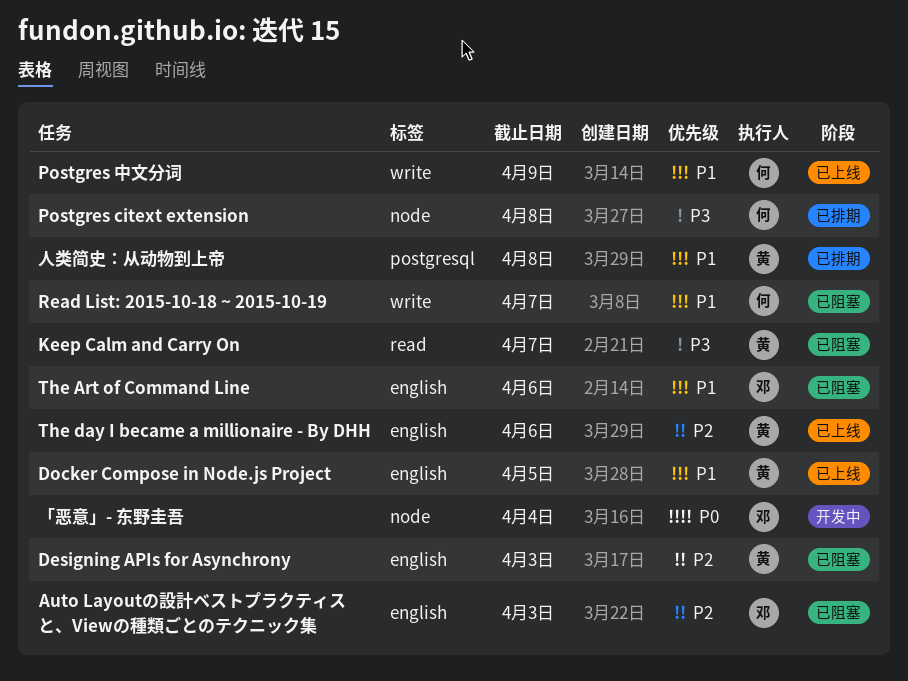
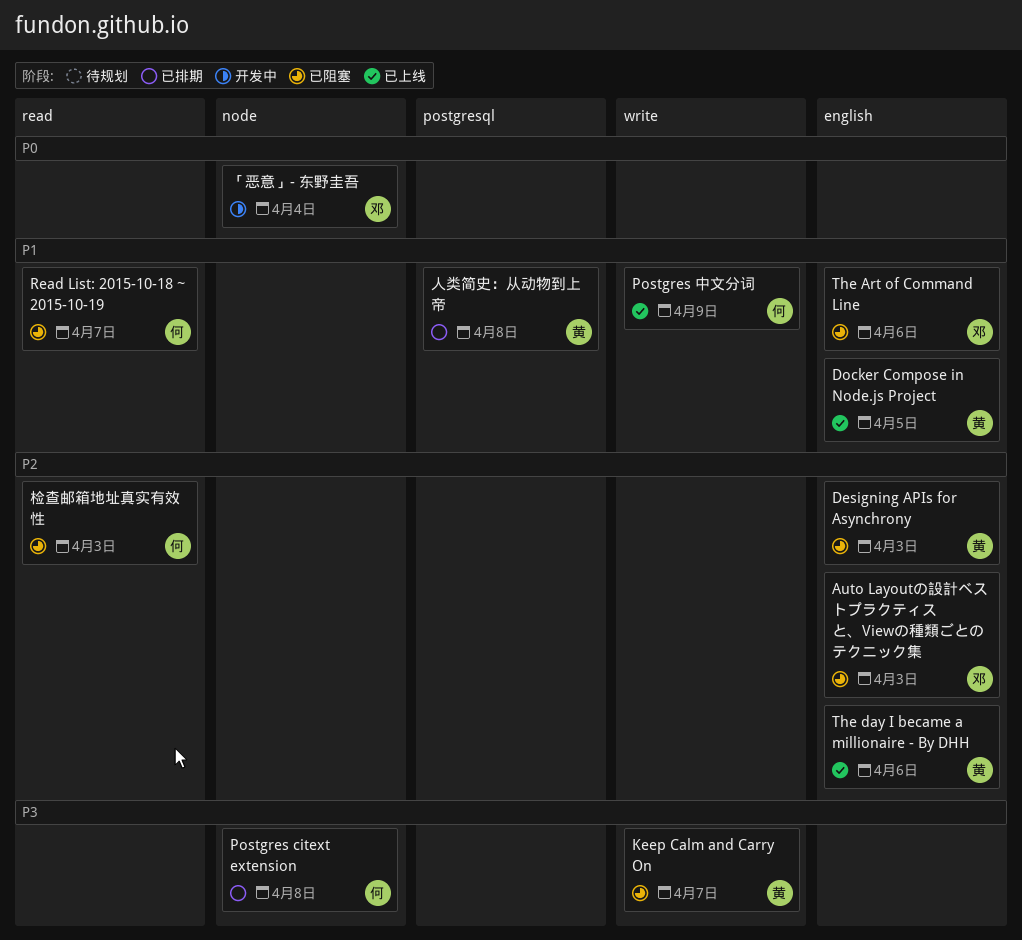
Keep Calm and Carry On, label: read -> write
Read List: 2015-10-18 ~ 2015-10-19, label: write -> read
检查邮箱地址真实有效性: none -> present

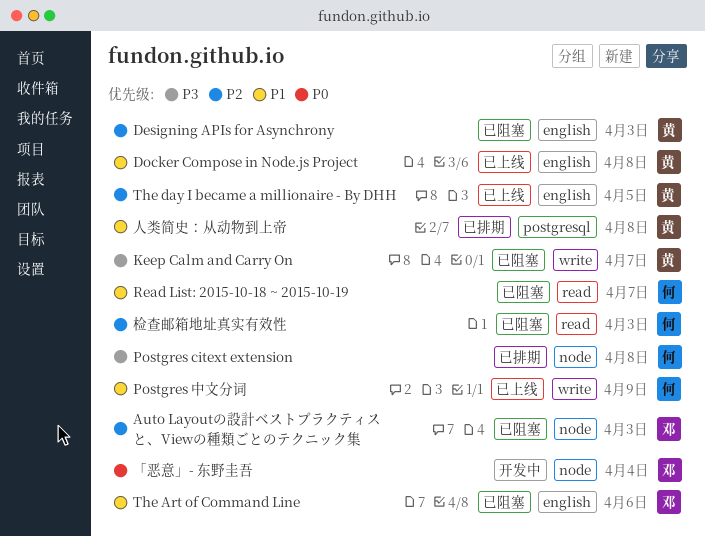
Auto Layoutの設計ベストプラクティスと、Viewの種類ごとのテクニック集, label: english -> node
Docker Compose in Node.js Project, due: Apr 5 -> Apr 8
The day I became a millionaire - By DHH, due: Apr 6 -> Apr 5

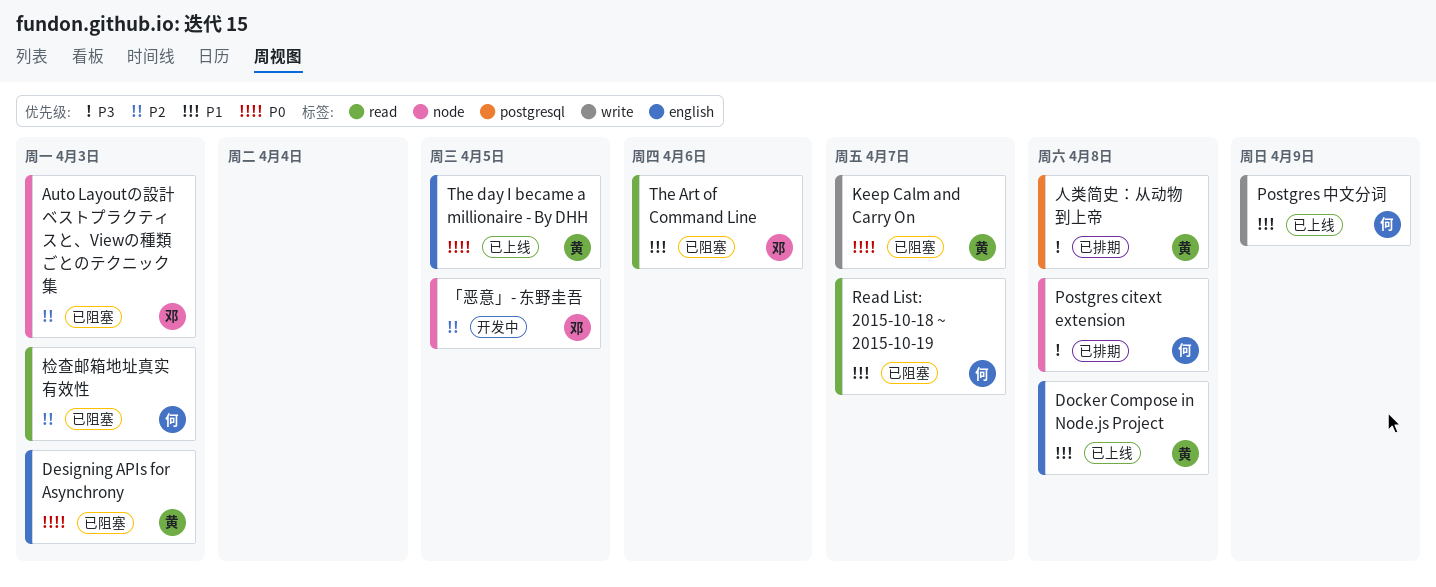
Designing APIs for Asynchrony, priority: P2 -> P0
Keep Calm and Carry On, priority: P3 -> P0
The Art of Command Line, label: english -> read
The day I became a millionaire - By DHH, priority: P2 -> P0
「恶意」- 东野圭吾, priority: P0 -> P2
「恶意」- 东野圭吾, due: Apr 4 -> Apr 5
人类简史：从动物到上帝, priority: P1 -> P3

